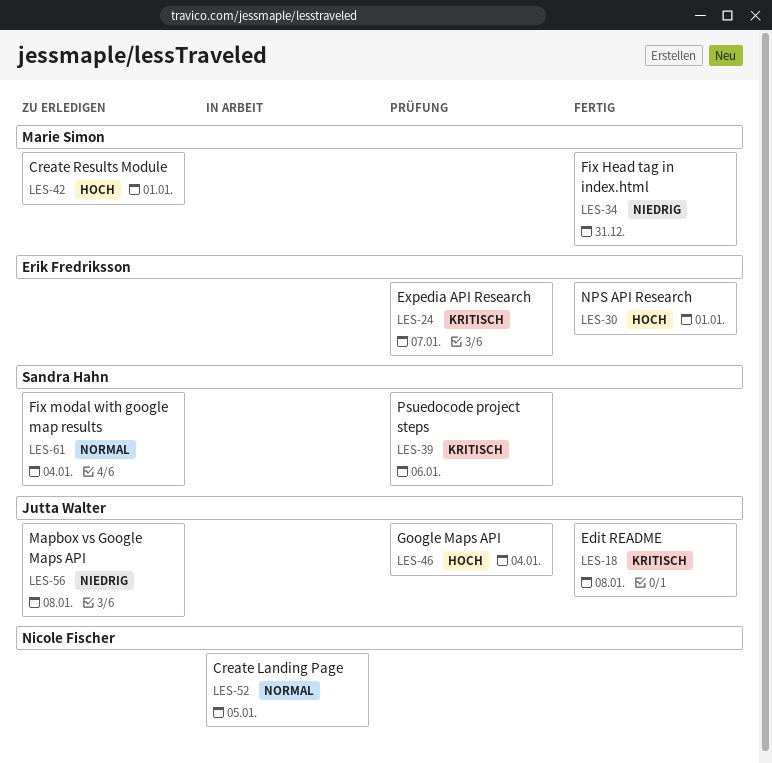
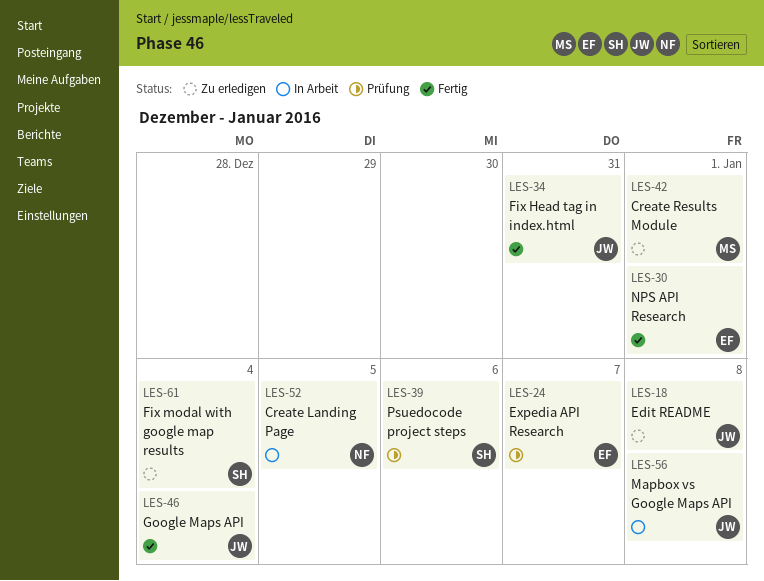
LES-18, status: Fertig -> Zu erledigen
LES-34, owner: Marie Simon -> Jutta Walter
LES-46, status: Prüfung -> Fertig
LES-56, status: Zu erledigen -> In Arbeit

